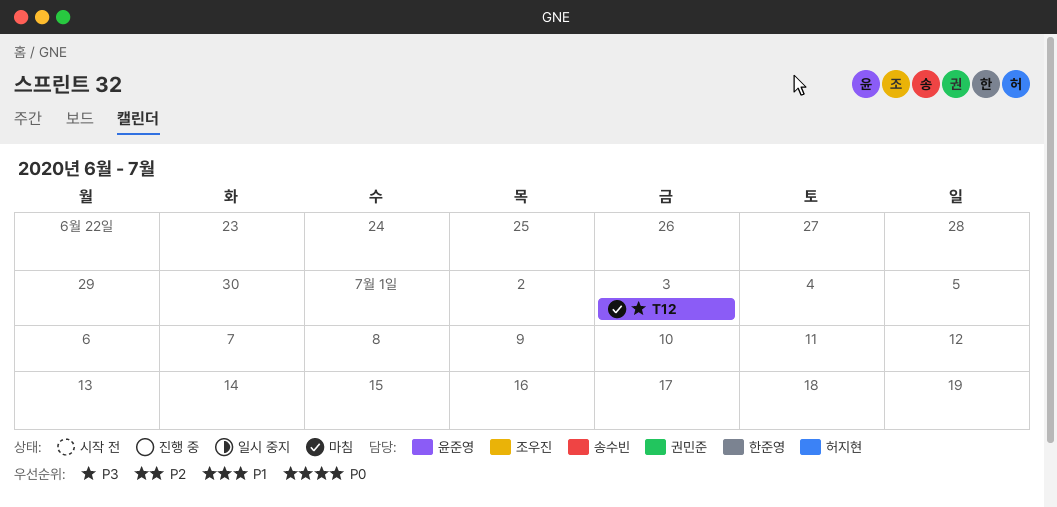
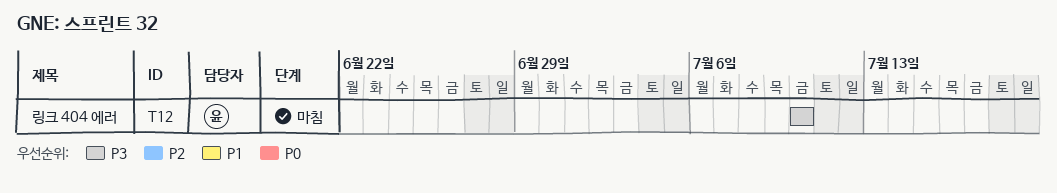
T12, start: Jul 3 -> Jul 10
T12, due: Jul 3 -> Jul 10

